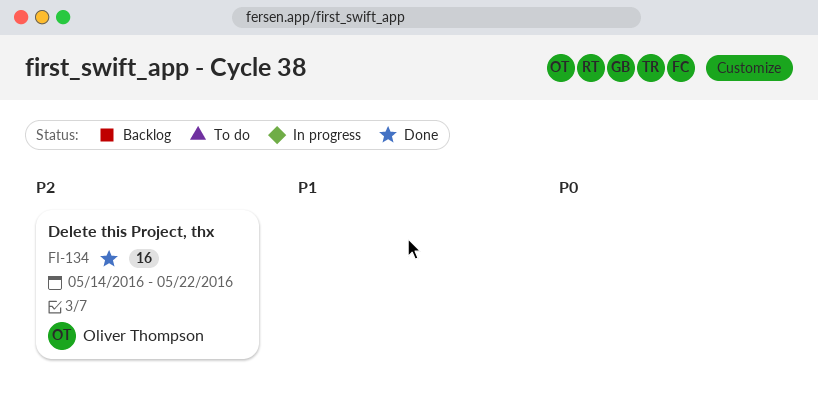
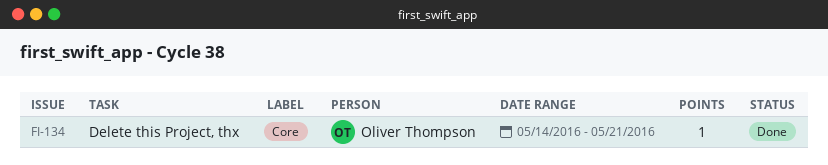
FI-134, estimate: 16 -> 1
FI-134, due: May 22 -> May 21

